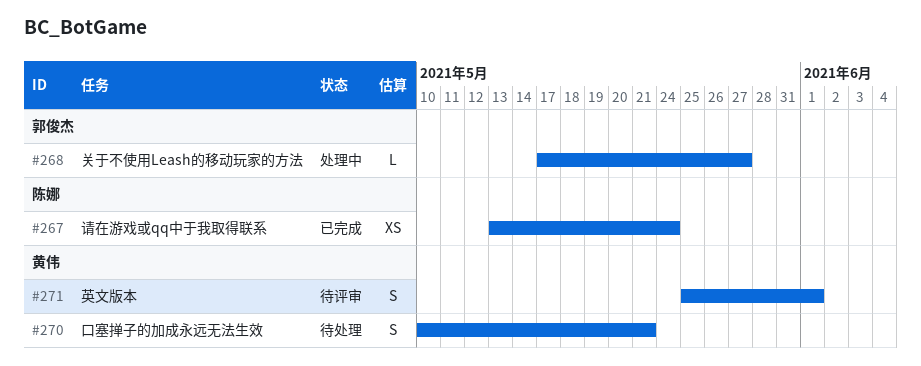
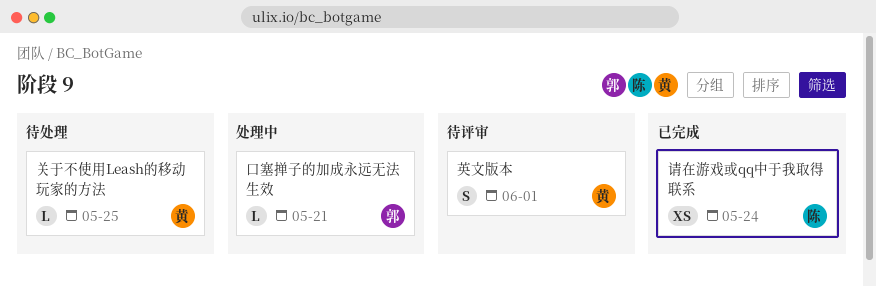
关于不使用Leash的移动玩家的方法, status: 处理中 -> 待处理
关于不使用Leash的移动玩家的方法, owner: 郭俊杰 -> 黄伟
关于不使用Leash的移动玩家的方法, due: May 27 -> May 25
口塞掸子的加成永远无法生效, status: 待处理 -> 处理中
口塞掸子的加成永远无法生效, owner: 黄伟 -> 郭俊杰
口塞掸子的加成永远无法生效, estimate: S -> L

